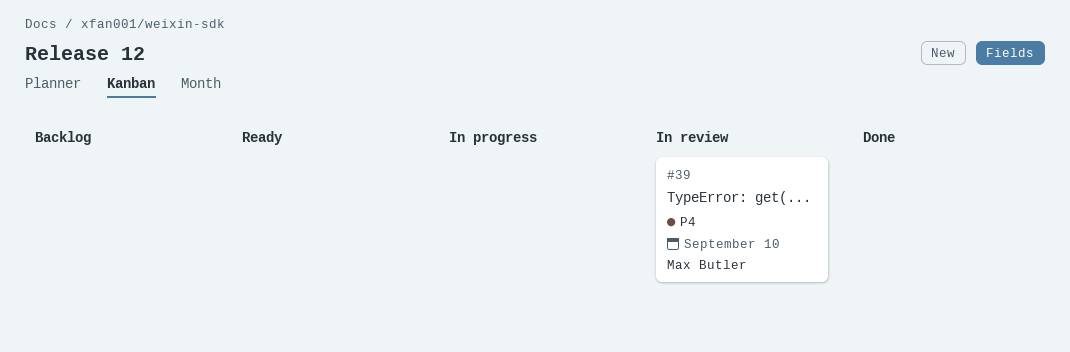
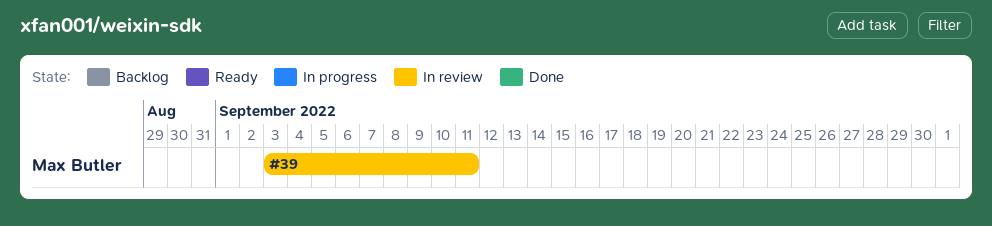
#39, due: Sep 10 -> Sep 11

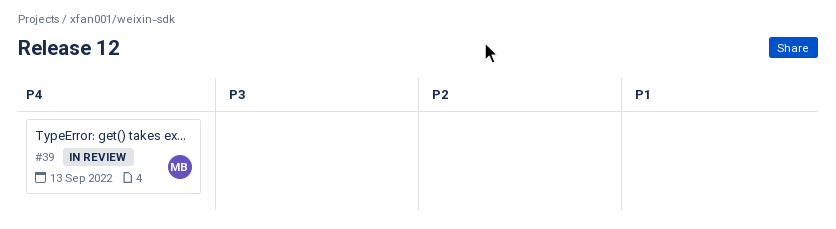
#39, due: Sep 11 -> Sep 13

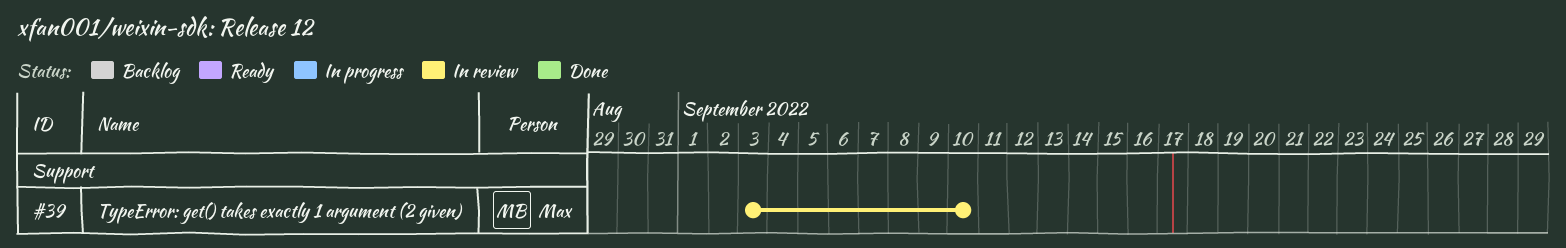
#39, due: Sep 13 -> Sep 10

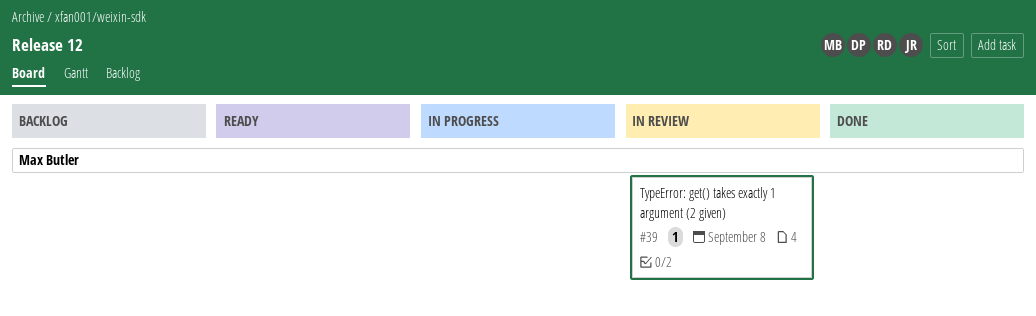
#39, due: Sep 10 -> Sep 8

